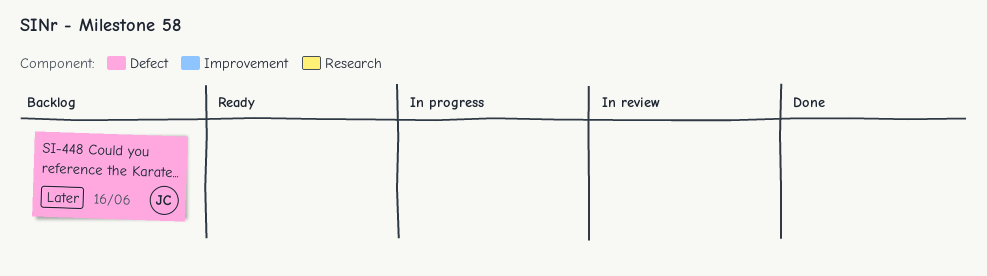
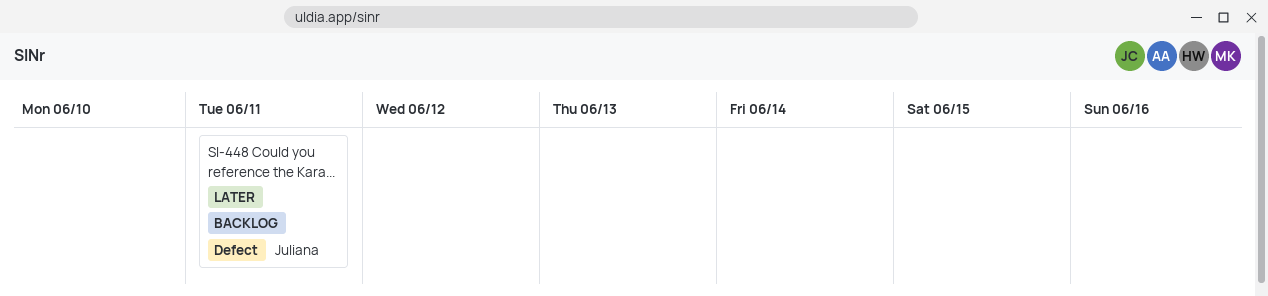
SI-448, due: Jun 16 -> Jun 11

